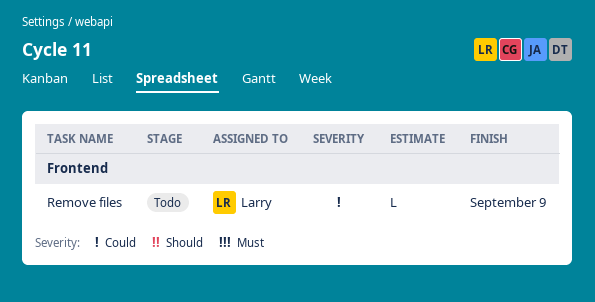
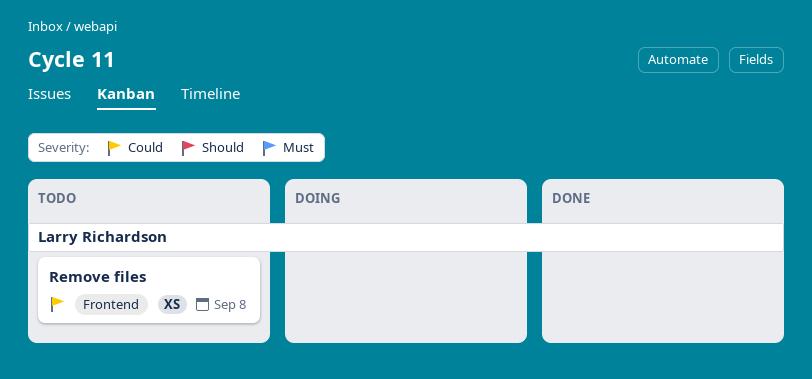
Remove files, estimate: L -> XS
Remove files, due: Sep 9 -> Sep 8

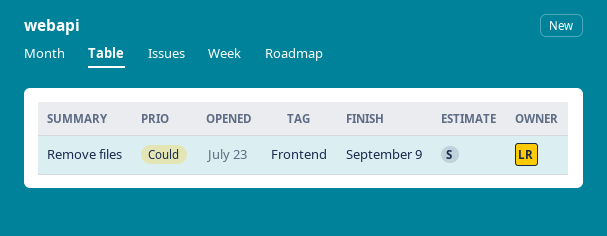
Remove files, estimate: XS -> S
Remove files, due: Sep 8 -> Sep 9

